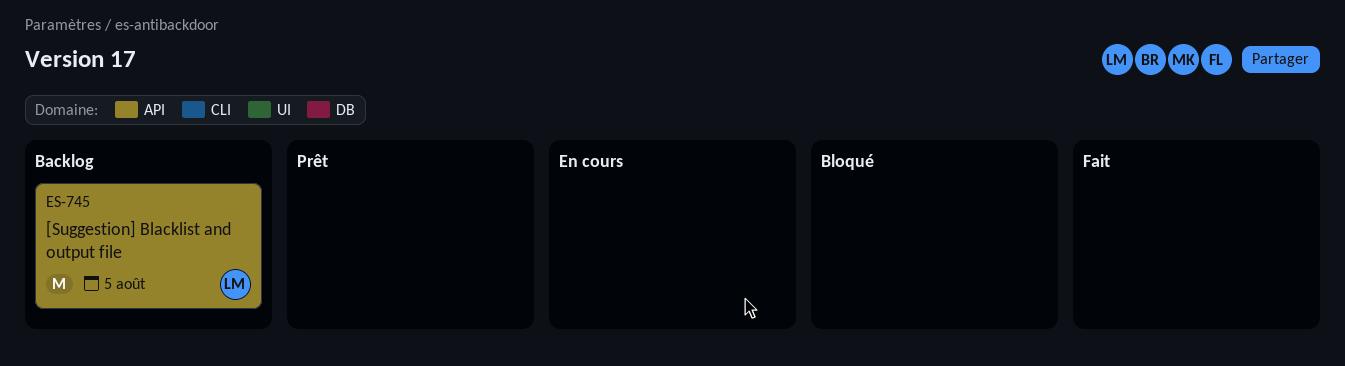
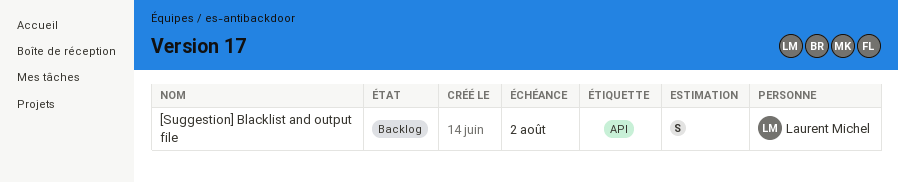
[Suggestion] Blacklist and output file, estimate: M -> S
[Suggestion] Blacklist and output file, due: Aug 5 -> Aug 2

